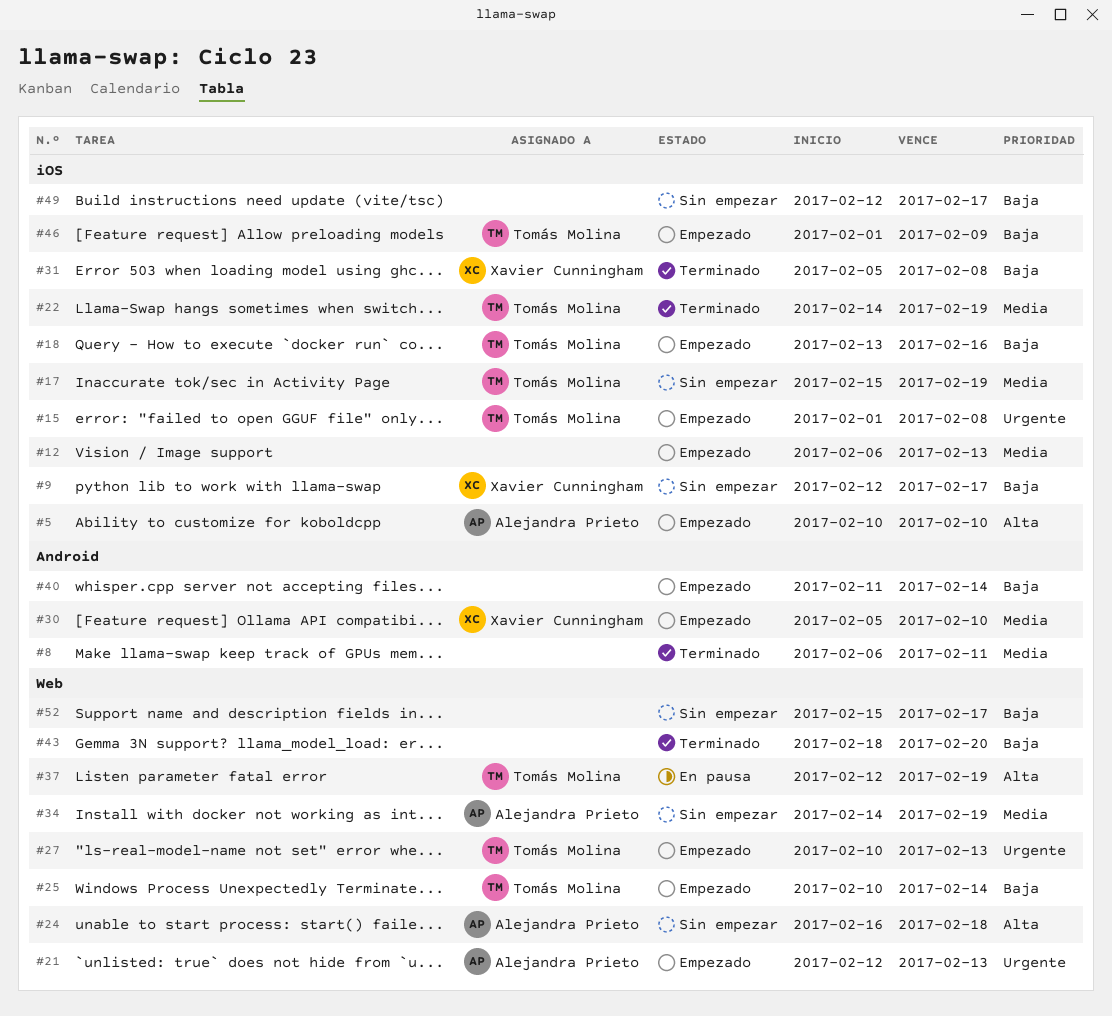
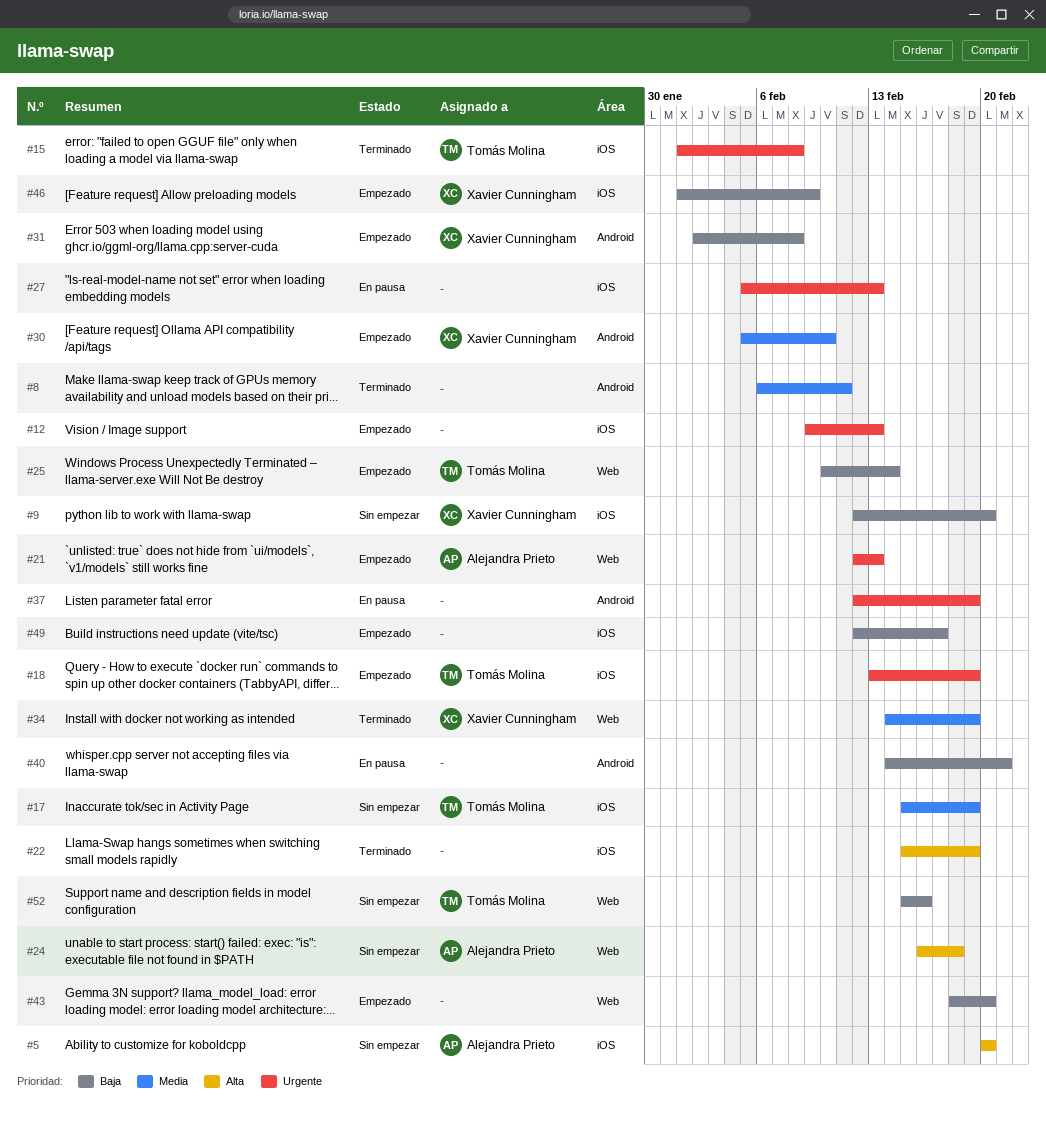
#5, status: Empezado -> Sin empezar
#5, start: Feb 10 -> Feb 20
#5, due: Feb 10 -> Feb 20
#9, due: Feb 17 -> Feb 20
#12, priority: Media -> Urgente
#12, start: Feb 6 -> Feb 9
#15, status: Empezado -> Terminado
#18, priority: Baja -> Urgente
#18, due: Feb 16 -> Feb 19
#22, owner: Tomás Molina -> none
#22, priority: Media -> Alta
#22, start: Feb 14 -> Feb 15
#27, status: Empezado -> En pausa
#27, owner: Tomás Molina -> none
#27, label: Web -> iOS
#27, start: Feb 10 -> Feb 5
#31, status: Terminado -> Empezado
#31, label: iOS -> Android
#31, start: Feb 5 -> Feb 2
#34, status: Sin empezar -> Terminado
#34, owner: Alejandra Prieto -> Xavier Cunningham
#37, owner: Tomás Molina -> none
#37, priority: Alta -> Urgente
#37, label: Web -> Android
#40, status: Empezado -> En pausa
#40, start: Feb 11 -> Feb 14
#40, due: Feb 14 -> Feb 21
#43, status: Terminado -> Empezado
#46, owner: Tomás Molina -> Xavier Cunningham
#49, status: Sin empezar -> Empezado
#52, owner: none -> Tomás Molina
#52, due: Feb 17 -> Feb 16

